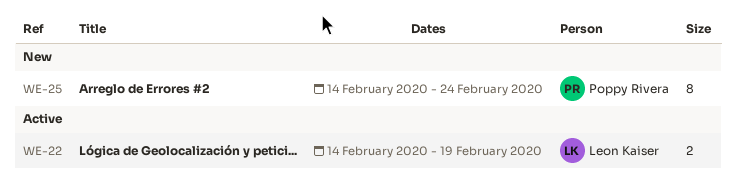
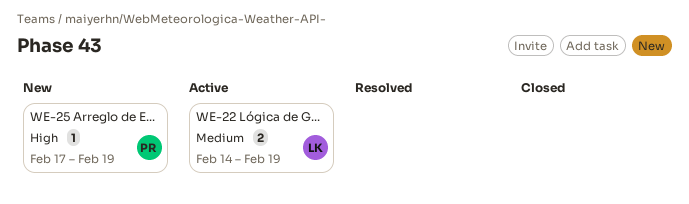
WE-25, estimate: 8 -> 1
WE-25, start: Feb 14 -> Feb 17
WE-25, due: Feb 24 -> Feb 19

